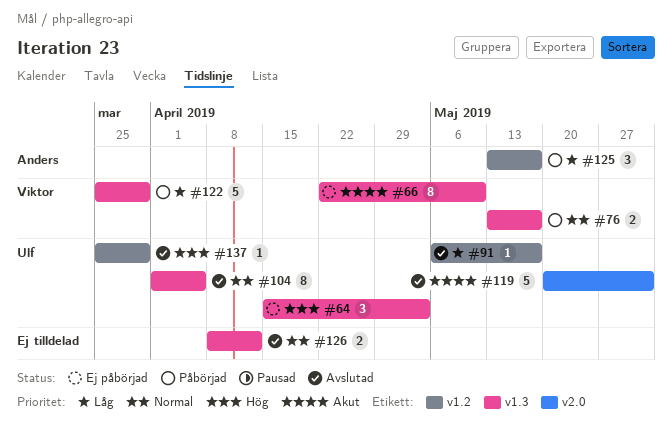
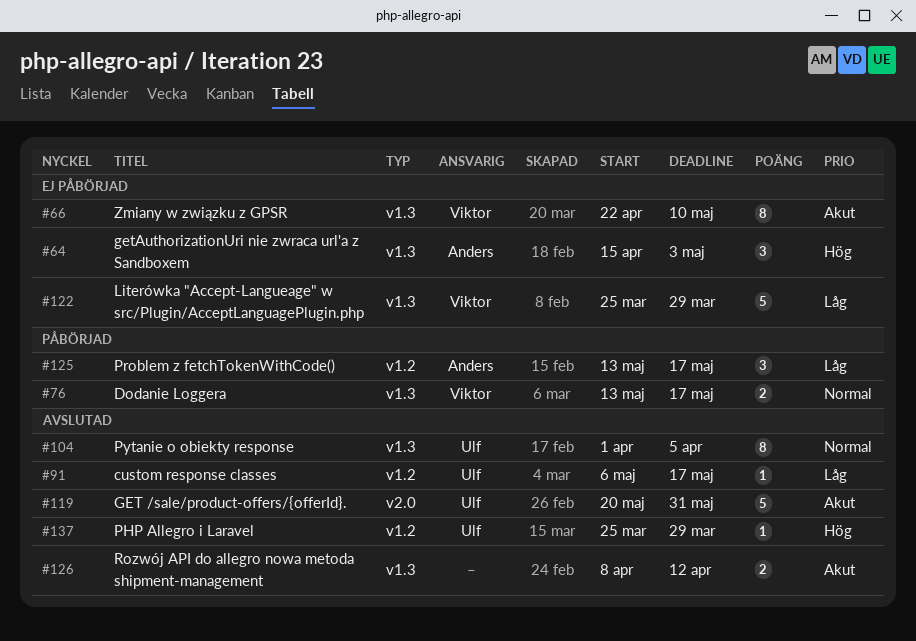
#64, owner: Ulf -> Anders
#122, status: Påbörjad -> Ej påbörjad
#126, priority: Normal -> Akut

